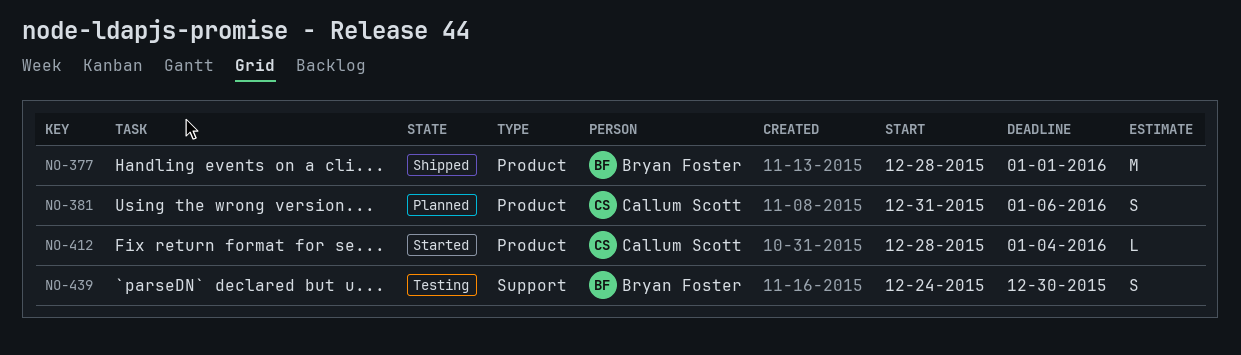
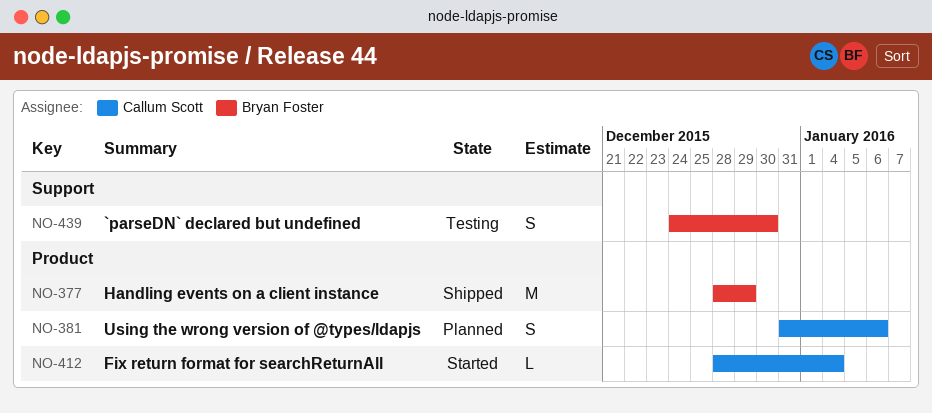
NO-377, due: Jan 1 -> Dec 29

